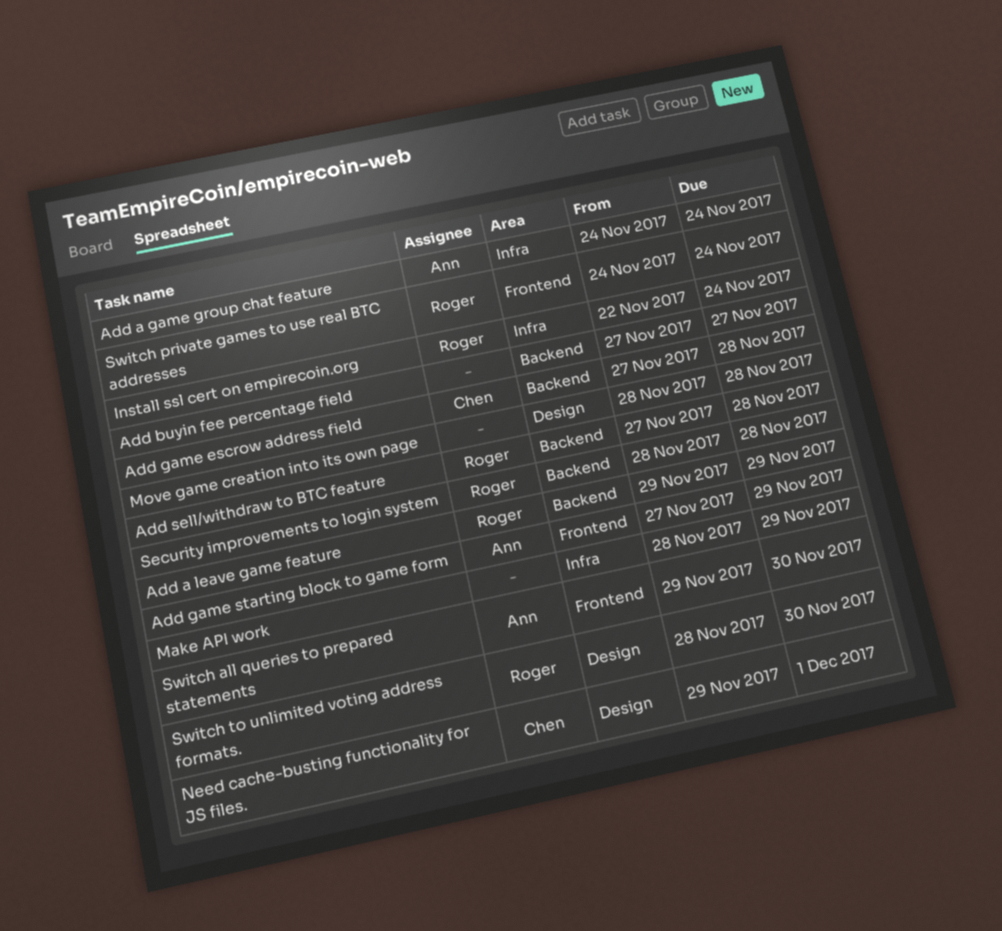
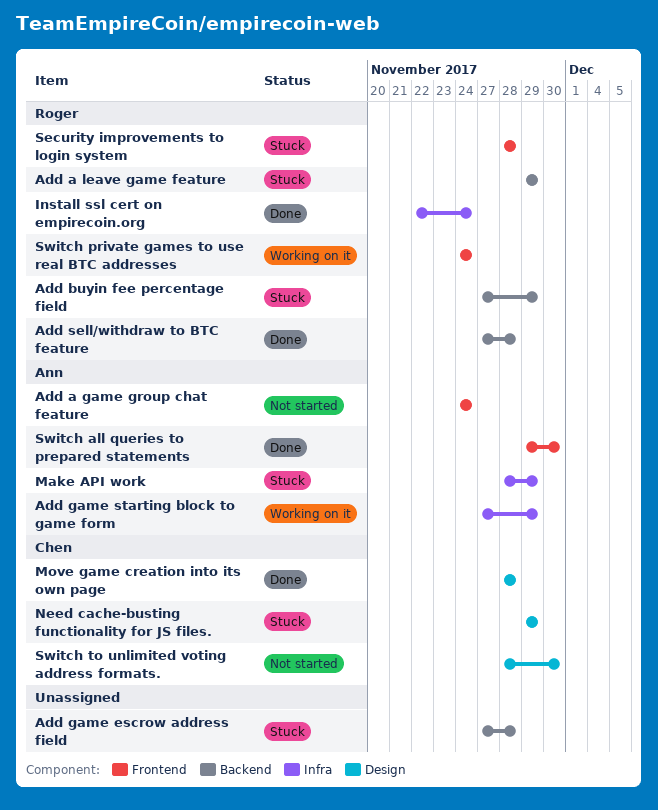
Add a game group chat feature, label: Infra -> Frontend
Add buyin fee percentage field, owner: none -> Roger
Add buyin fee percentage field, due: Nov 27 -> Nov 29
Add game escrow address field, owner: Chen -> none
Add game starting block to game form, label: Frontend -> Infra
Make API work, owner: none -> Ann
Move game creation into its own page, owner: none -> Chen
Need cache-busting functionality for JS files., due: Dec 1 -> Nov 29
Security improvements to login system, label: Backend -> Frontend
Switch to unlimited voting address formats., owner: Roger -> Chen

